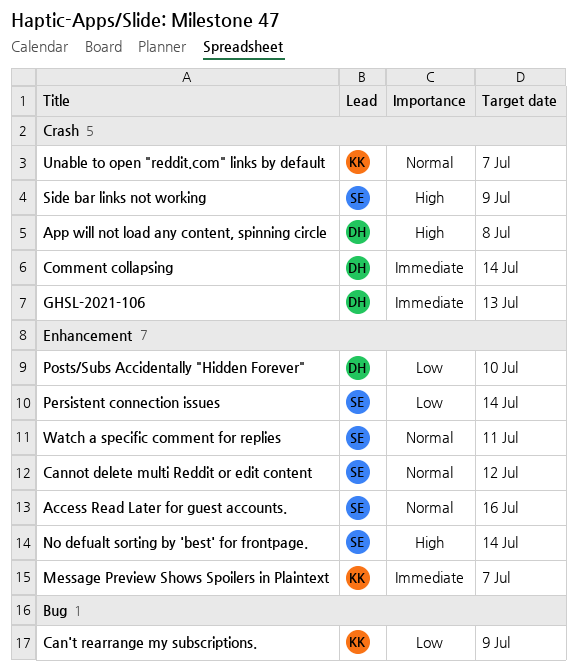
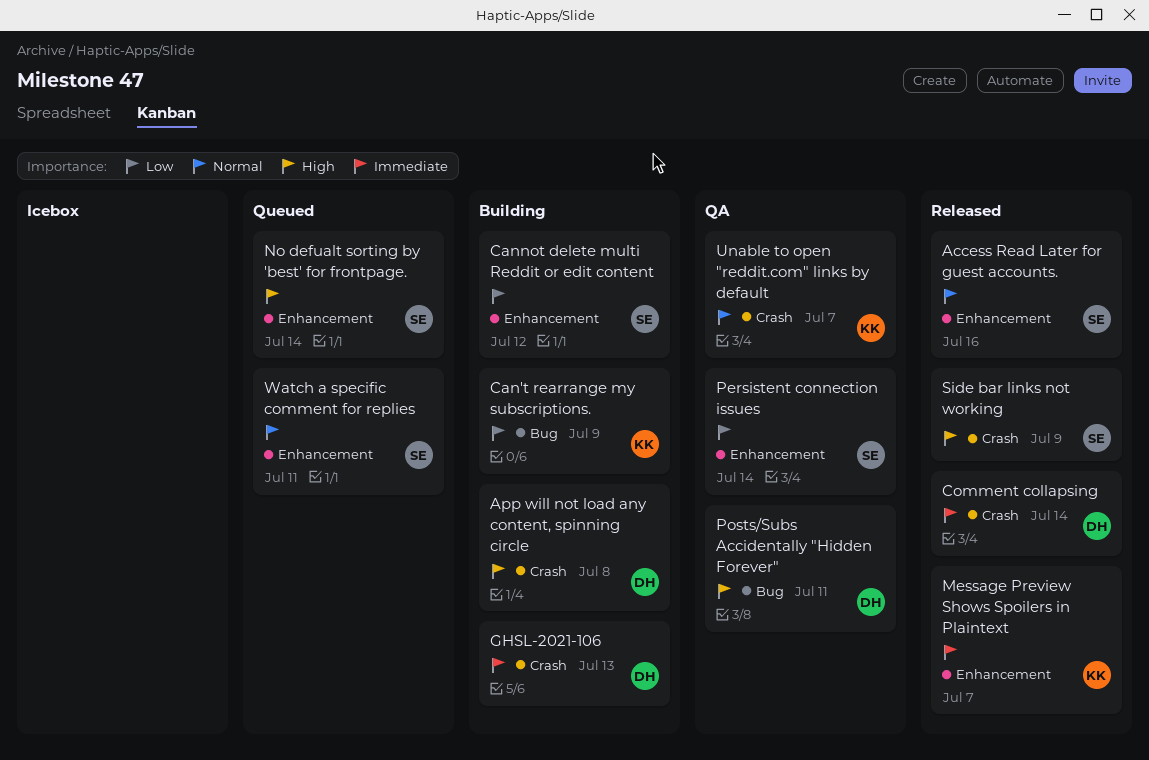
Cannot delete multi Reddit or edit content, priority: Normal -> Low
Posts/Subs Accidentally "Hidden Forever", priority: Low -> High
Posts/Subs Accidentally "Hidden Forever", label: Enhancement -> Bug
Posts/Subs Accidentally "Hidden Forever", due: Jul 10 -> Jul 11

